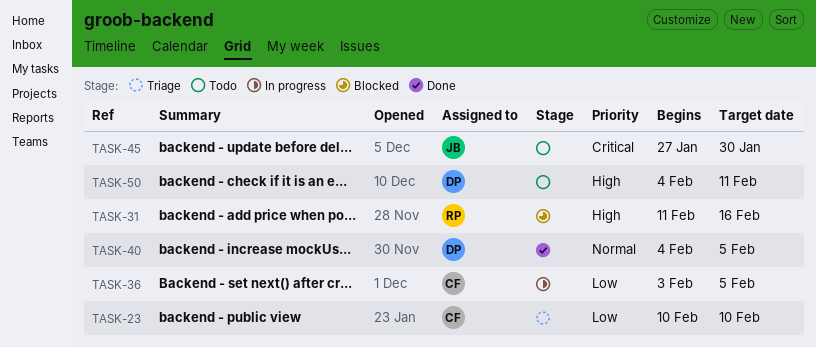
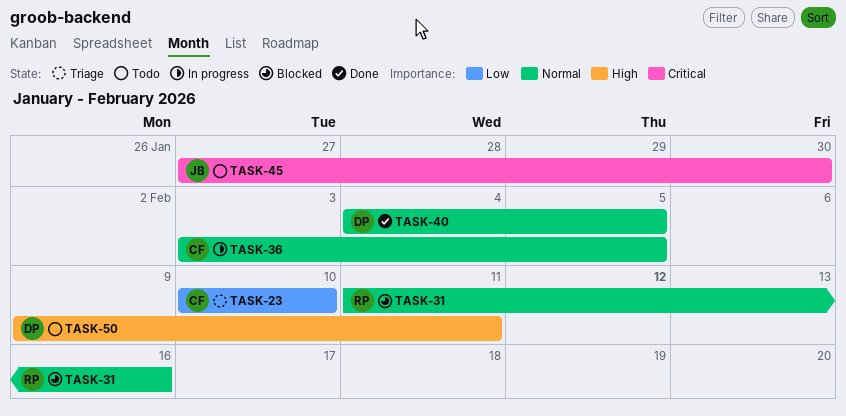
TASK-31, priority: High -> Normal
TASK-36, priority: Low -> Normal
TASK-50, start: Feb 4 -> Feb 9

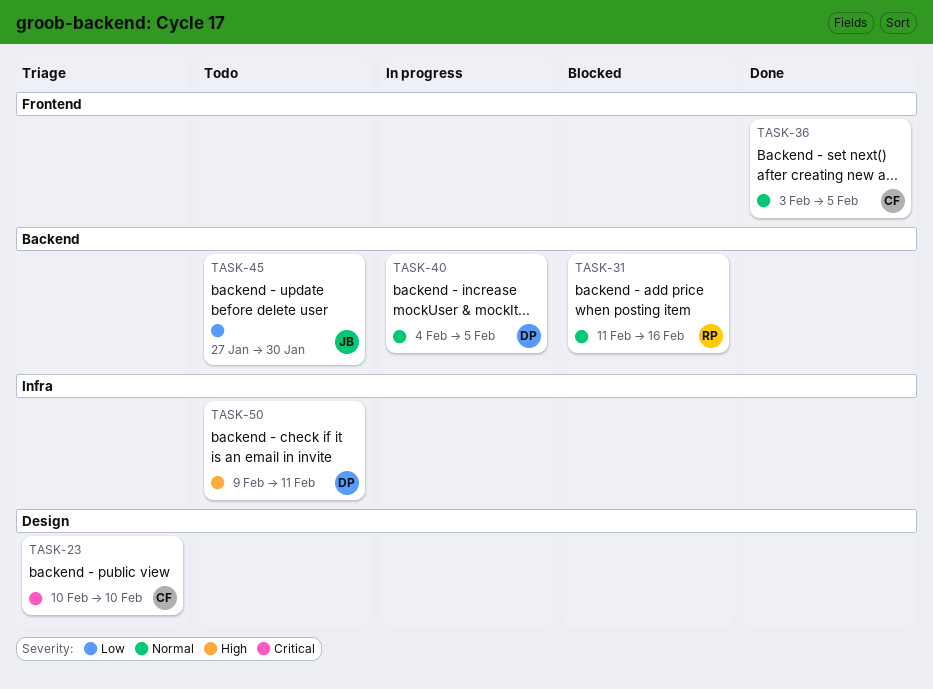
TASK-23, priority: Low -> Critical
TASK-36, status: In progress -> Done
TASK-40, status: Done -> In progress
TASK-45, priority: Critical -> Low

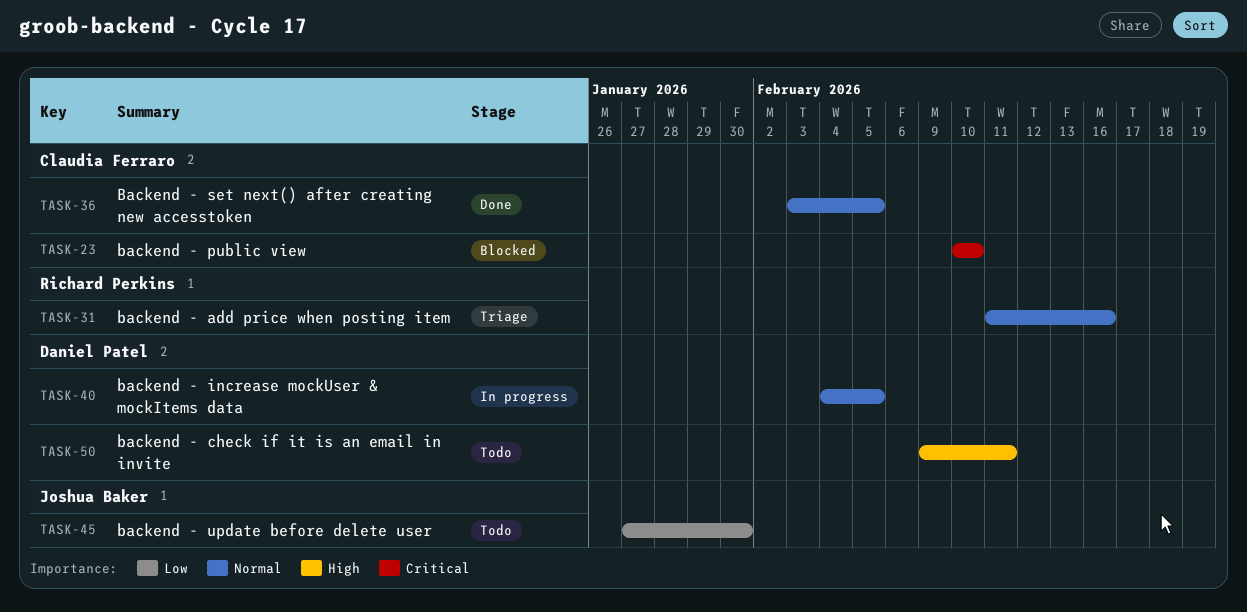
TASK-23, status: Triage -> Blocked
TASK-31, status: Blocked -> Triage

